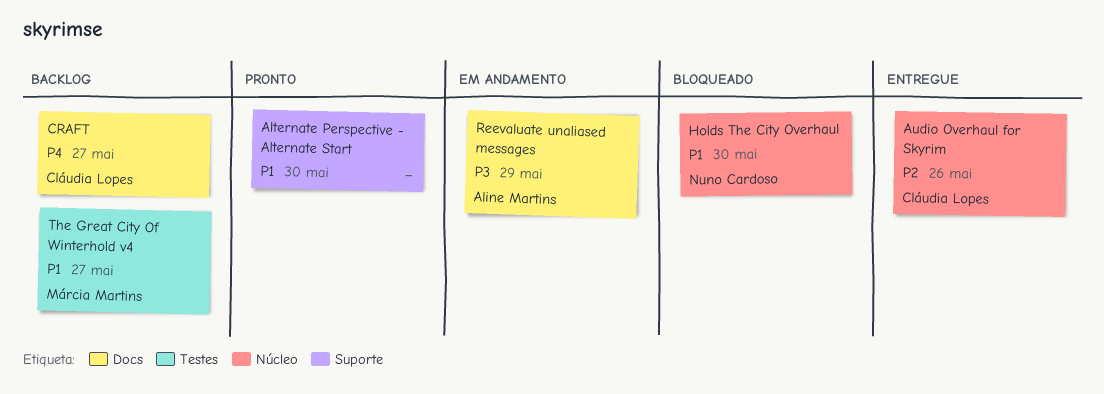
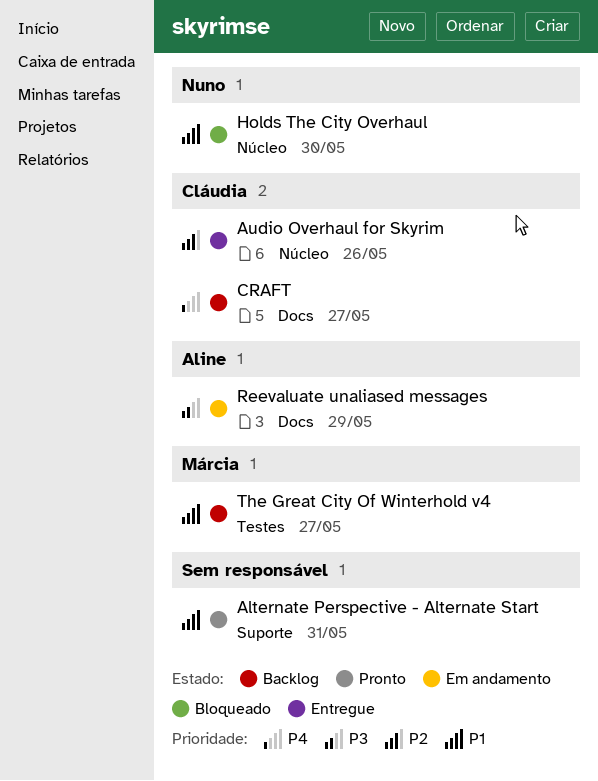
Alternate Perspective - Alternate Start, due: May 30 -> May 31

